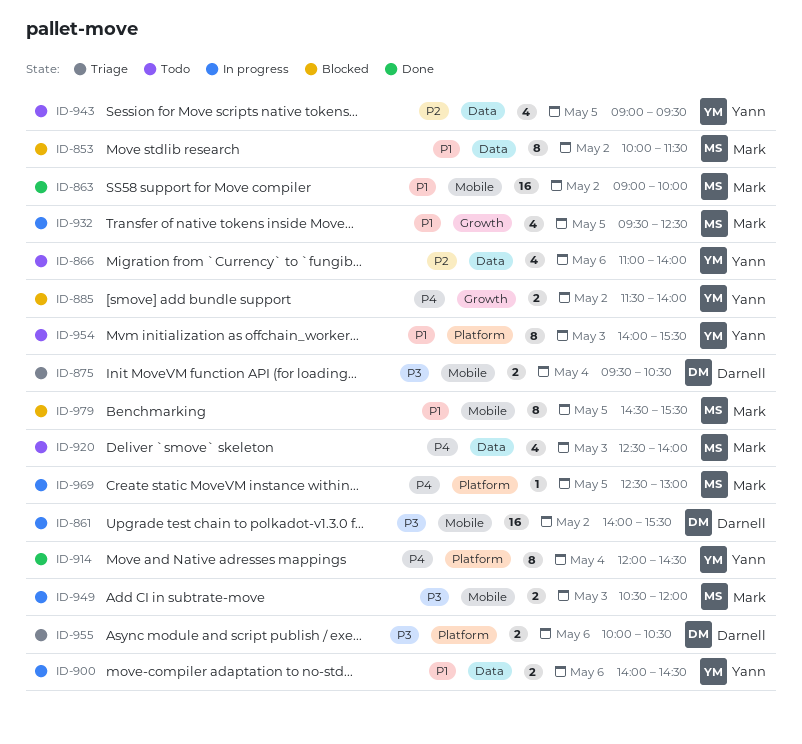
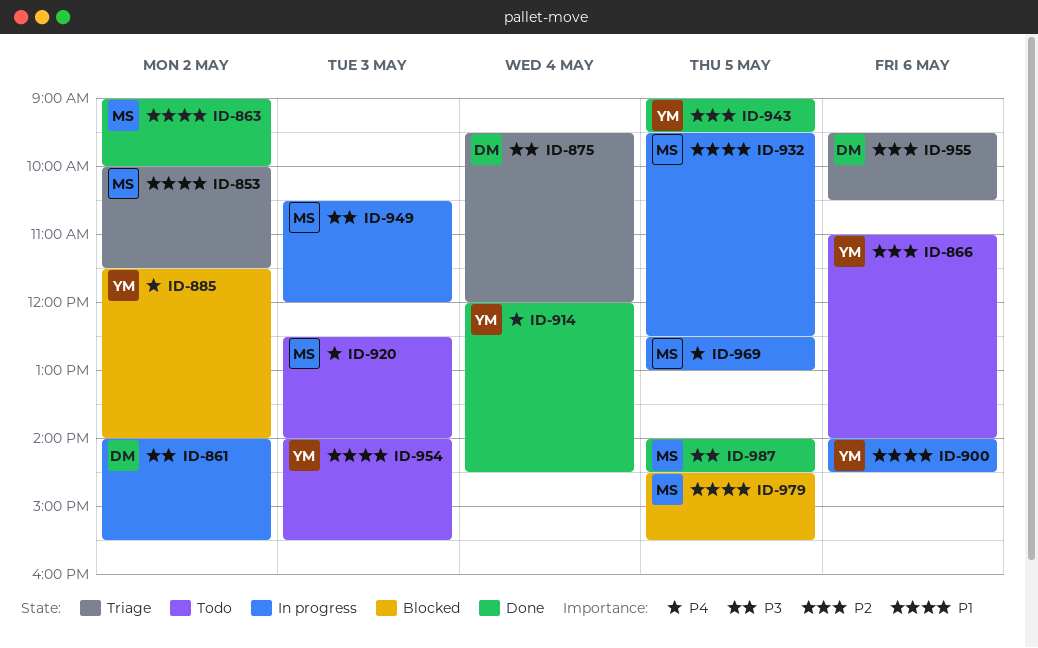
ID-853, status: Blocked -> Triage
ID-875, ends: 10:30 -> 12:00
ID-943, status: Todo -> Done
ID-955, priority: P3 -> P2
ID-955, begins: 10:00 -> 09:30
ID-987: none -> present

